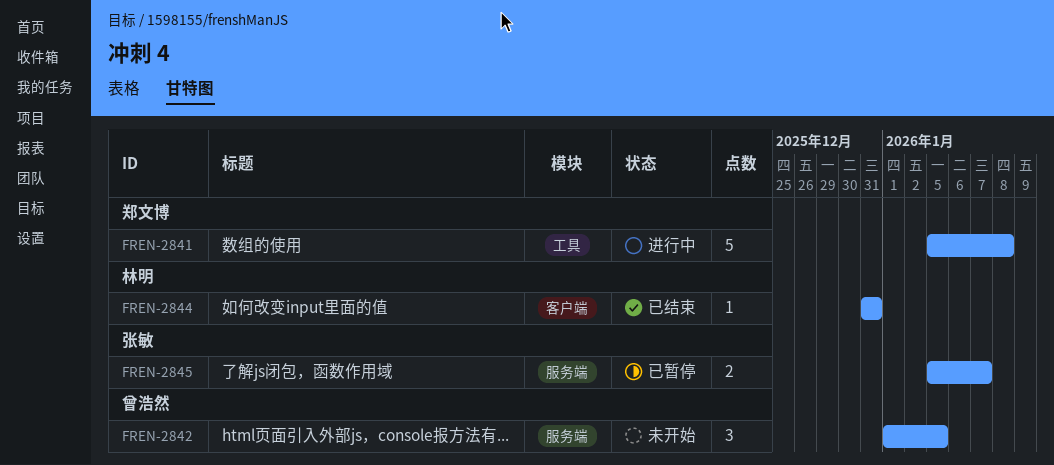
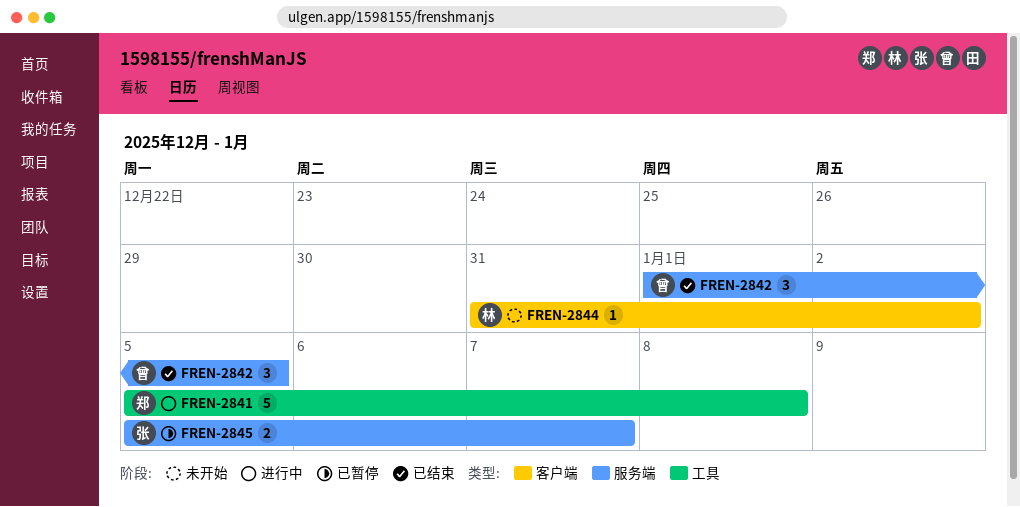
FREN-2842, status: 未开始 -> 已结束
FREN-2844, status: 已结束 -> 未开始
FREN-2844, due: Dec 31 -> Jan 2

